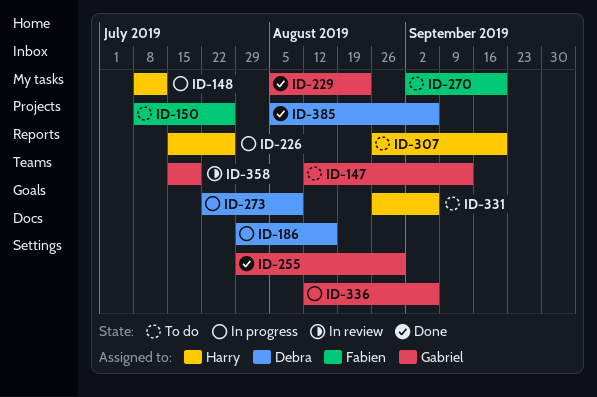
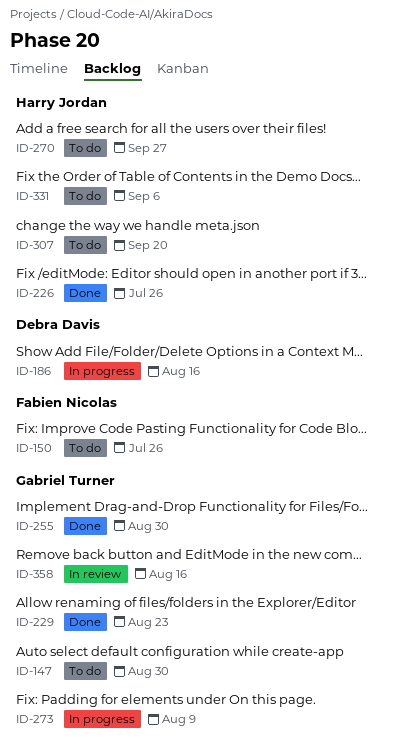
ID-147, due: Sep 13 -> Aug 30
ID-148: present -> none
ID-226, status: In progress -> Done
ID-270, owner: Fabien Nicolas -> Harry Jordan
ID-270, due: Sep 20 -> Sep 27
ID-273, owner: Debra Davis -> Gabriel Turner
ID-336: present -> none
ID-358, due: Jul 19 -> Aug 16
ID-385: present -> none

